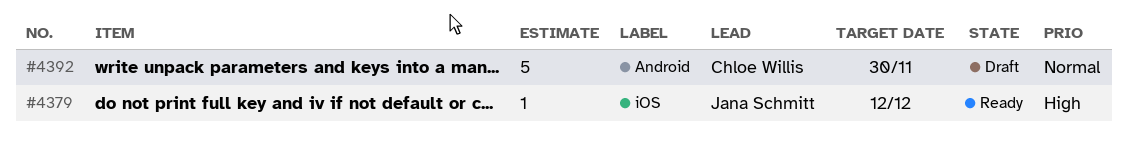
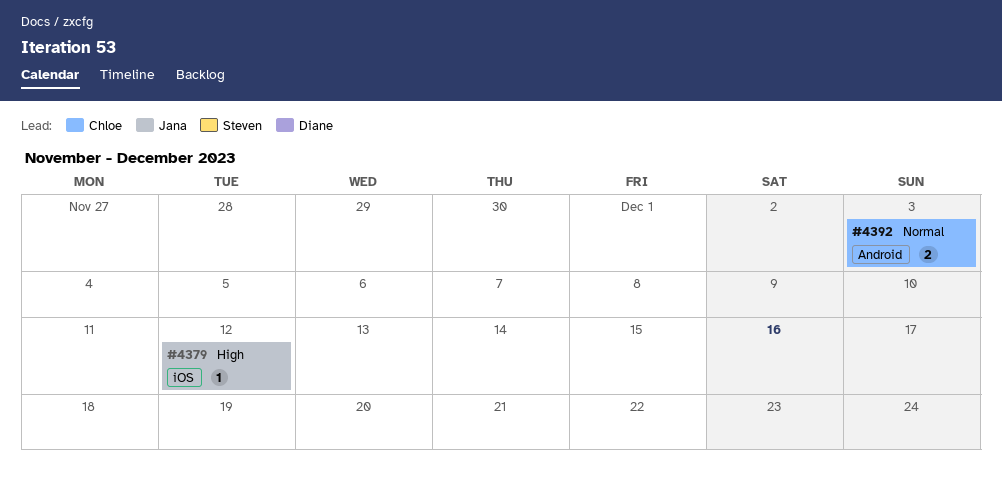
#4392, estimate: 5 -> 2
#4392, due: Nov 30 -> Dec 3

